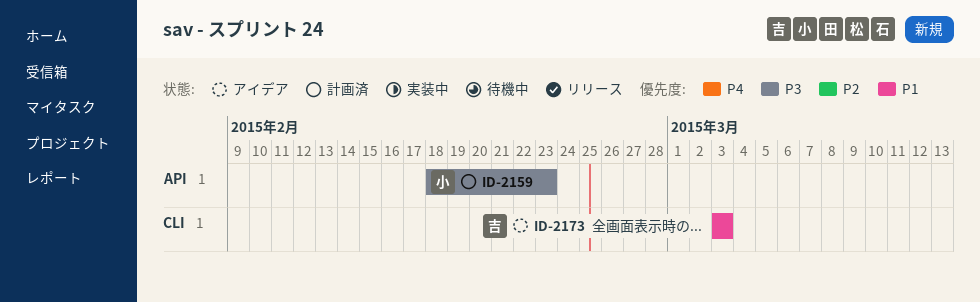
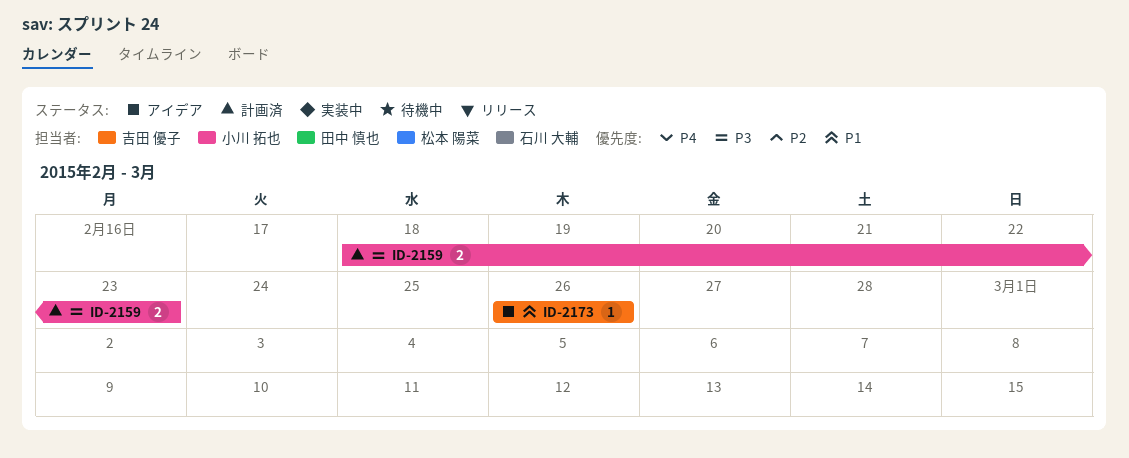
ID-2173, start: Mar 3 -> Feb 26
ID-2173, due: Mar 3 -> Feb 26

